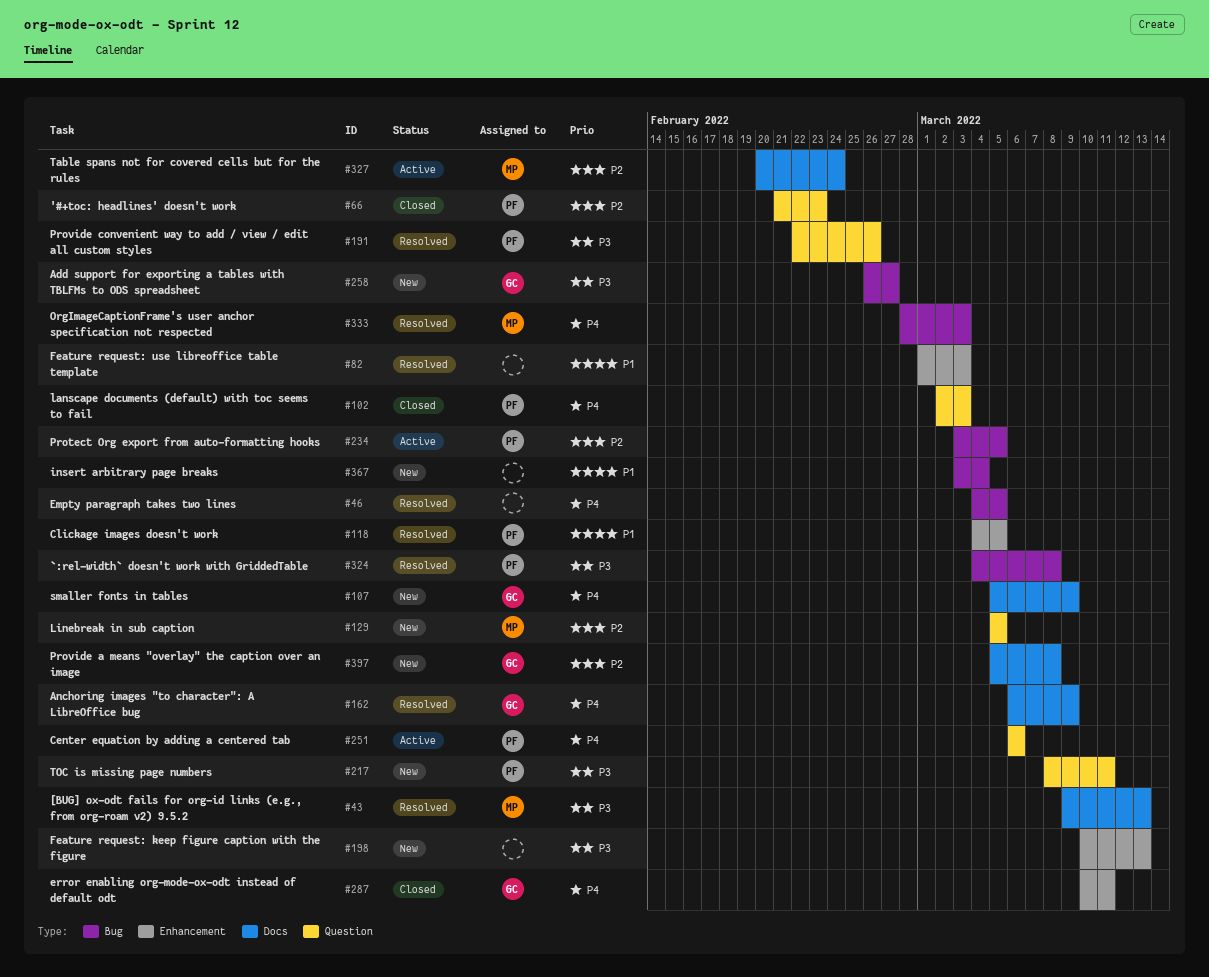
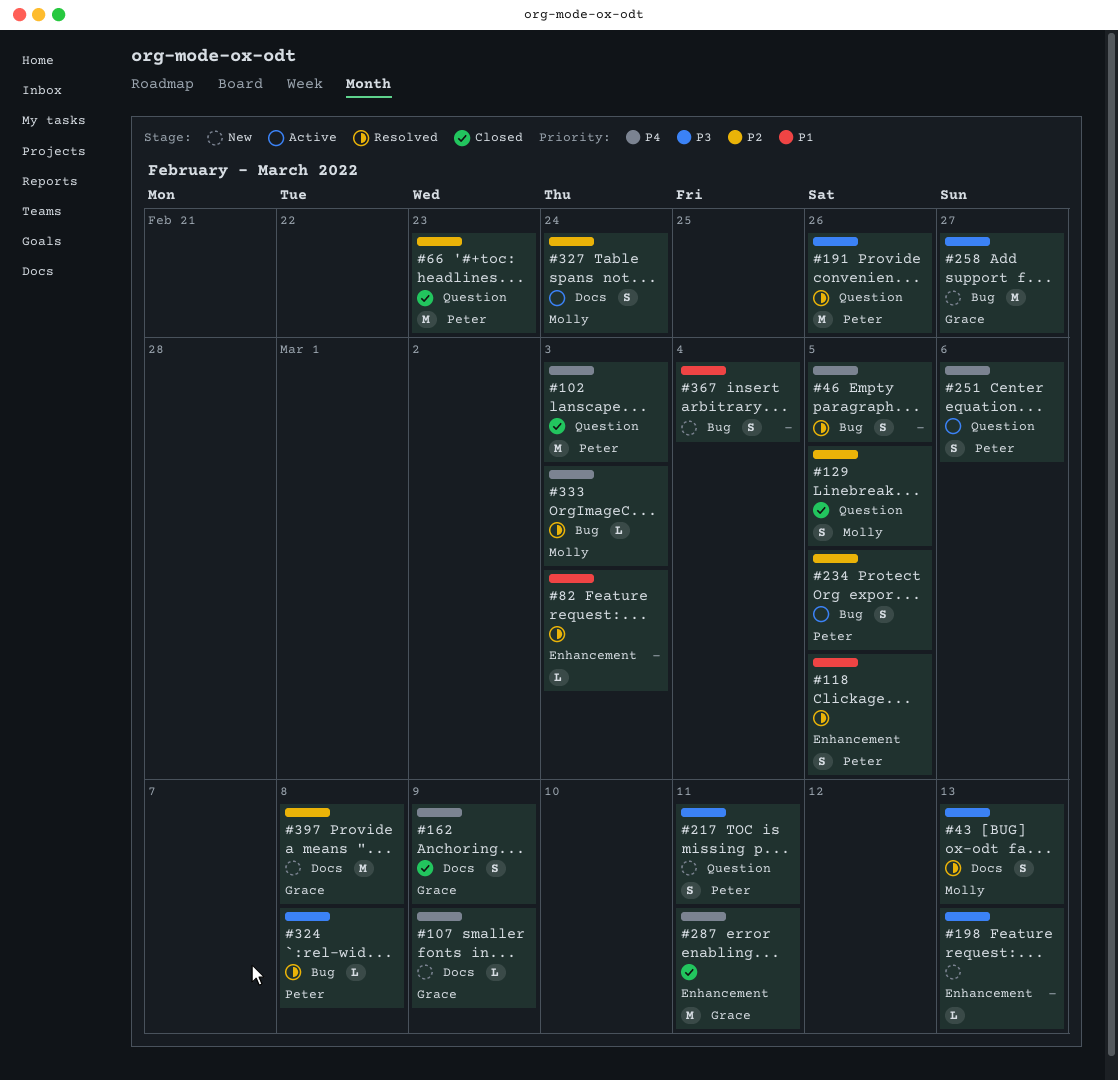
#129, status: New -> Closed
#162, status: Resolved -> Closed

